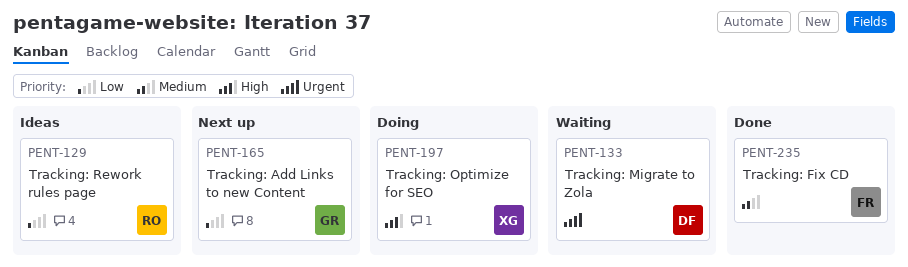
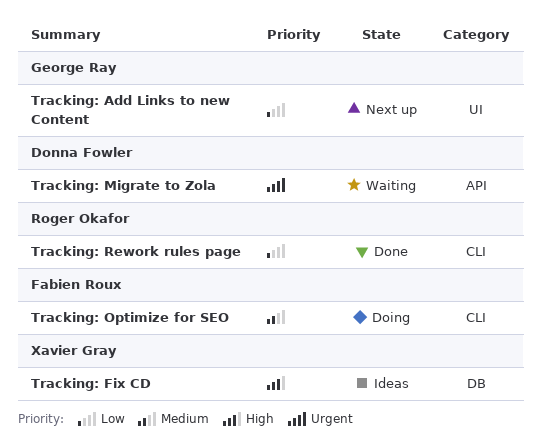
Tracking: Fix CD, status: Done -> Ideas
Tracking: Fix CD, owner: Fabien Roux -> Xavier Gray
Tracking: Fix CD, priority: Medium -> High
Tracking: Optimize for SEO, owner: Xavier Gray -> Fabien Roux
Tracking: Optimize for SEO, priority: High -> Medium
Tracking: Rework rules page, status: Ideas -> Done

